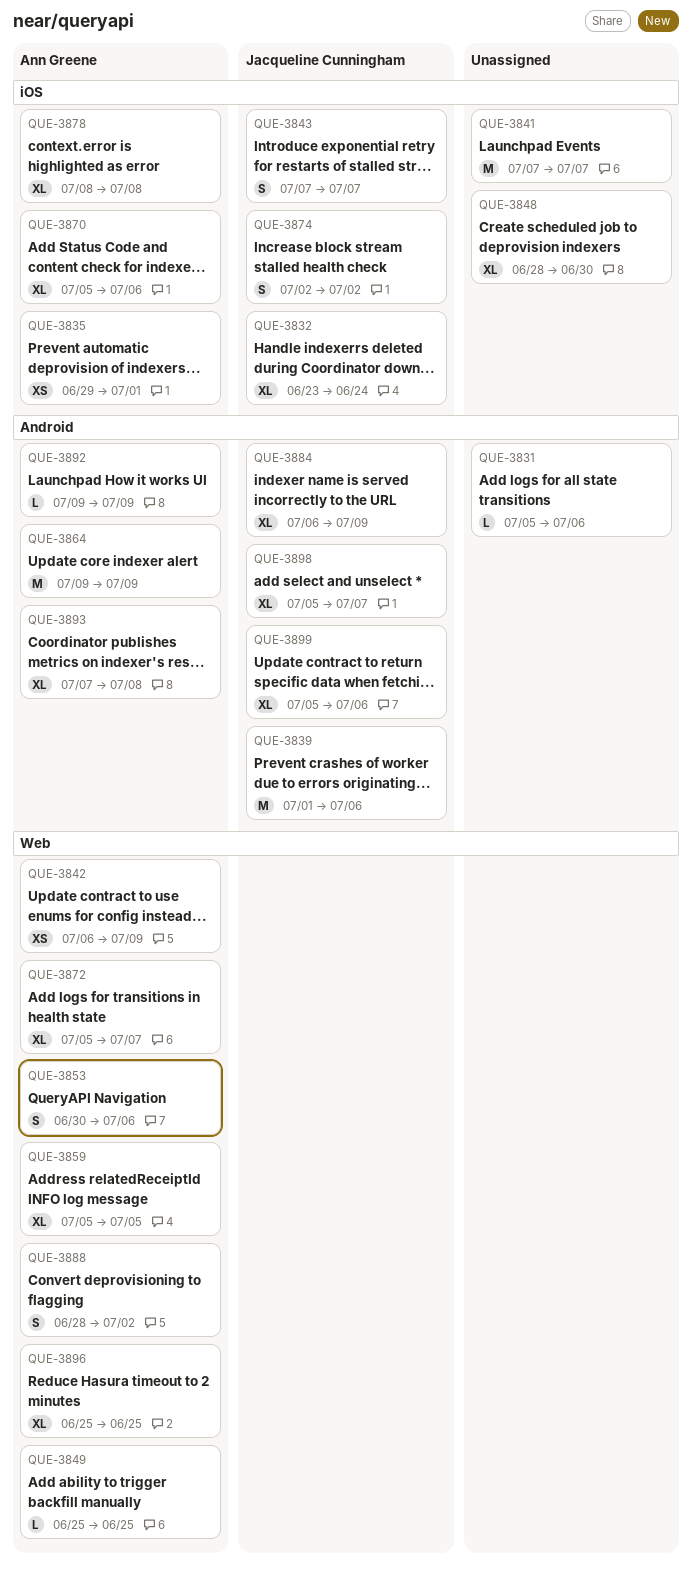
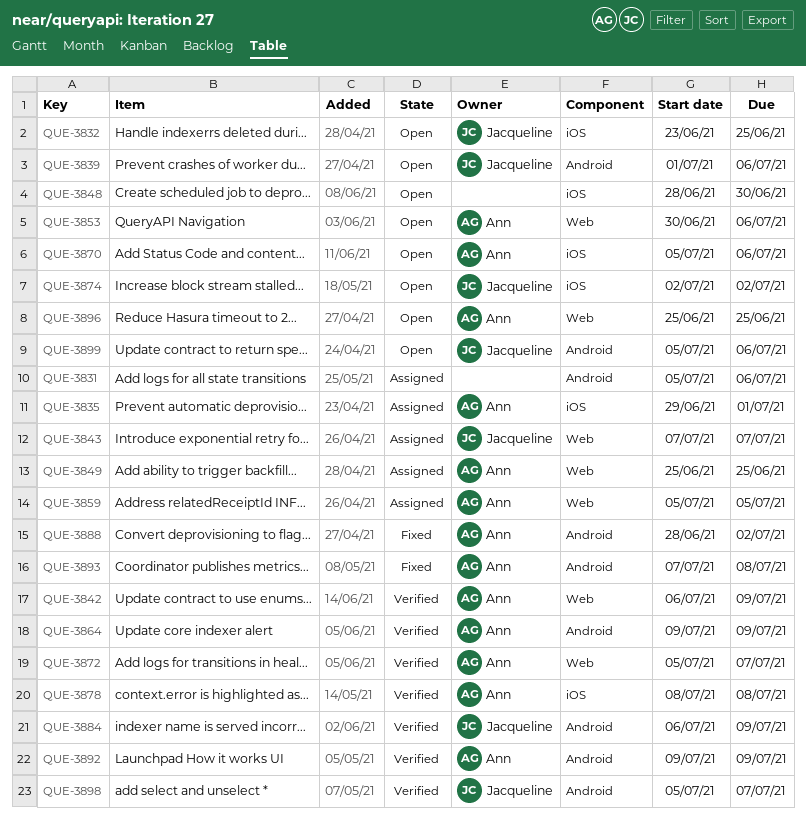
QUE-3832, due: Jun 24 -> Jun 25
QUE-3841: present -> none
QUE-3843, label: iOS -> Web
QUE-3888, label: Web -> Android

